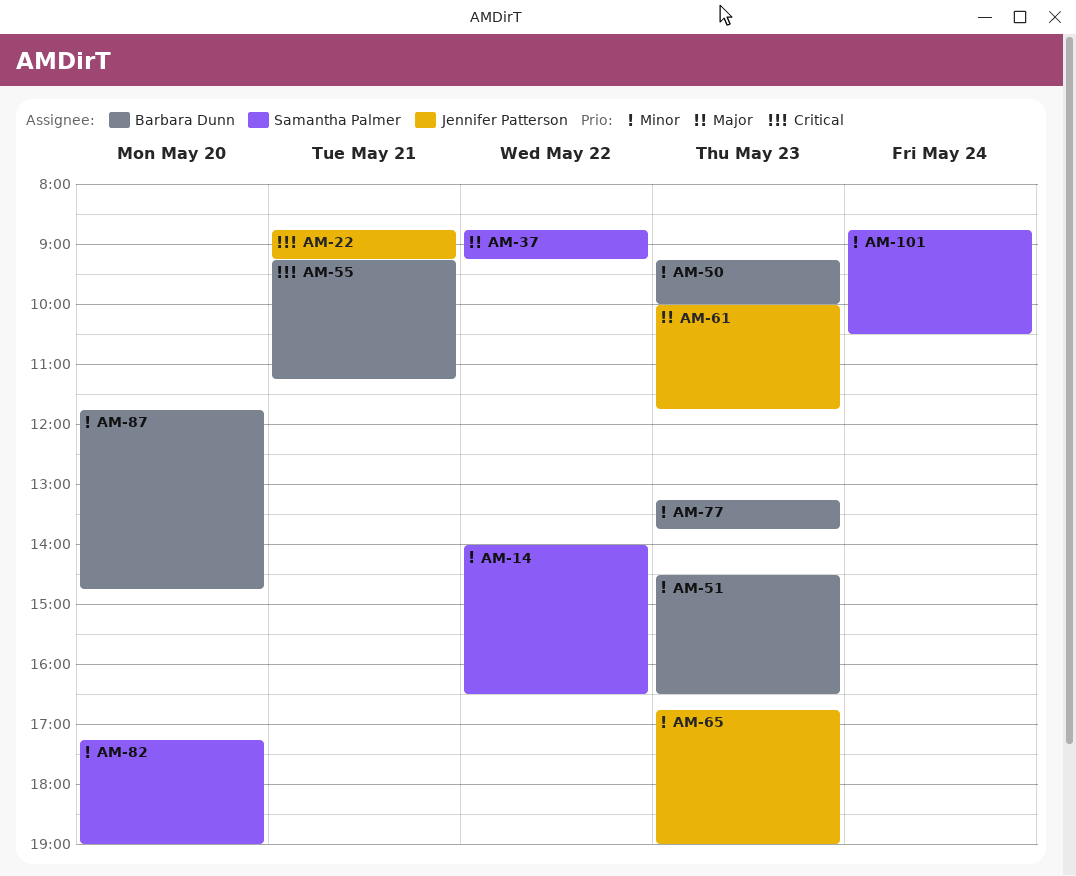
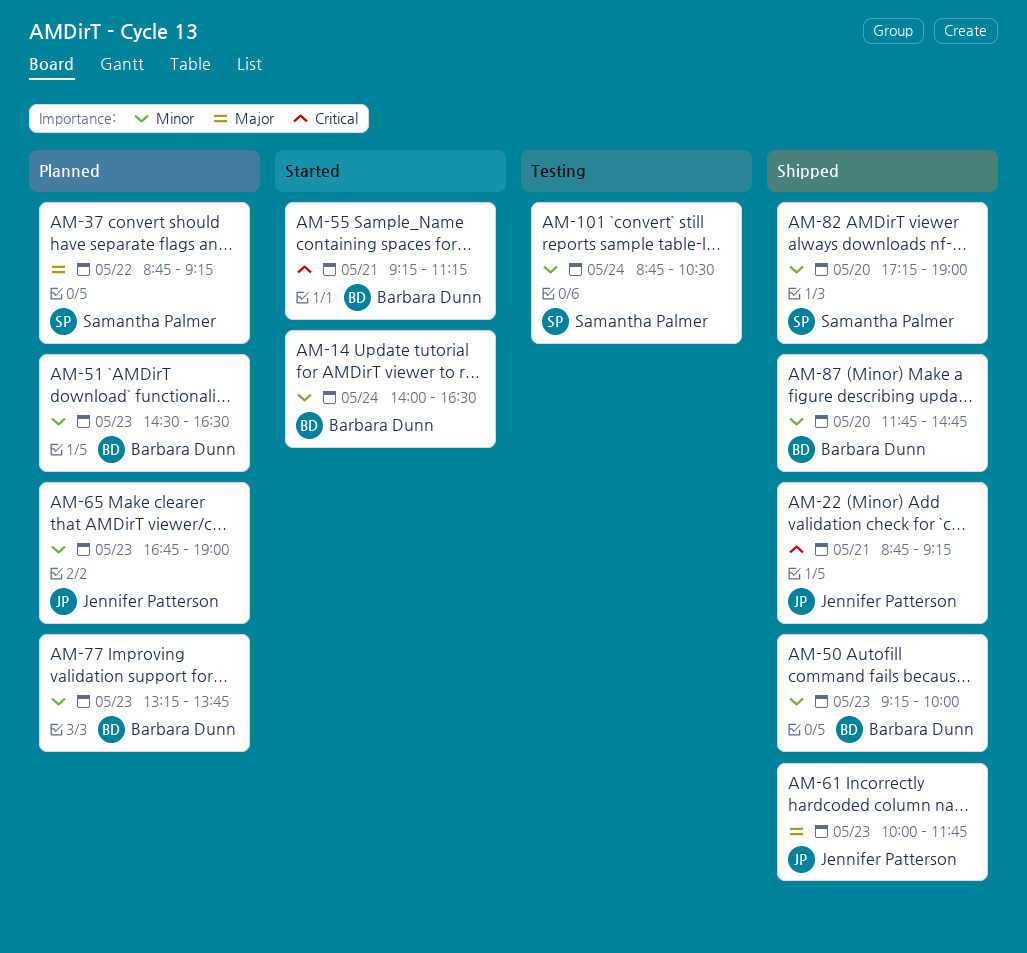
AM-14, owner: Samantha Palmer -> Barbara Dunn
AM-14, day: May 22 -> May 24

